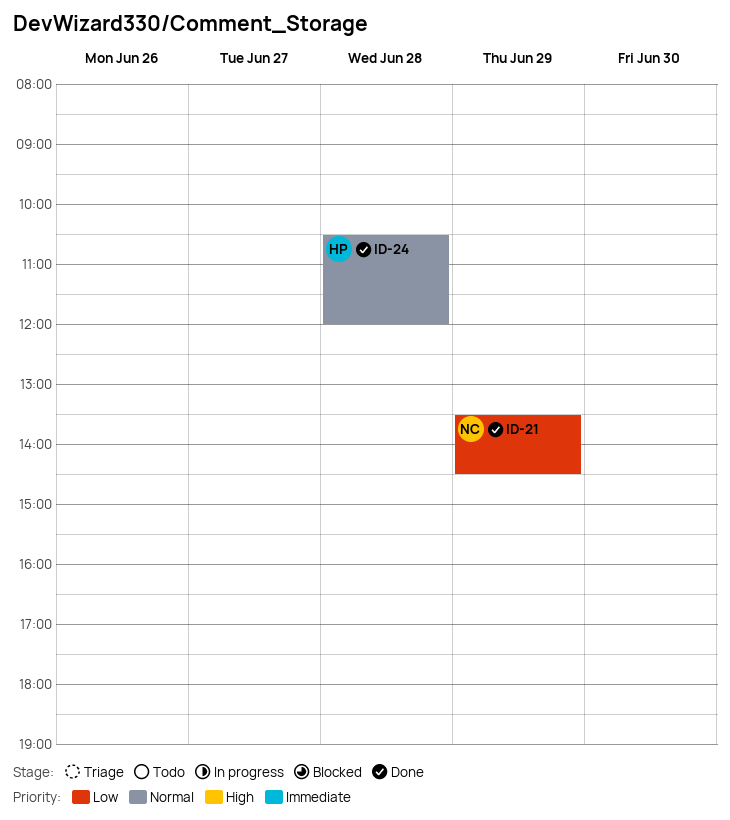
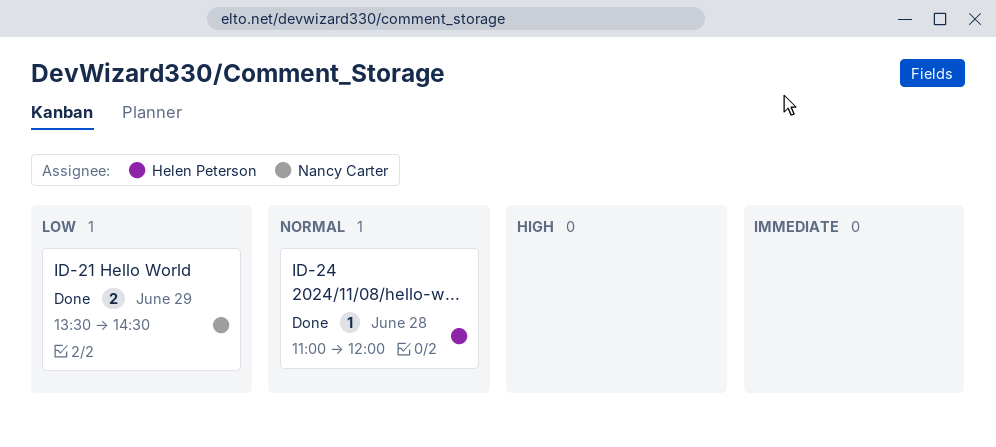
ID-24, begins: 10:30 -> 11:00

